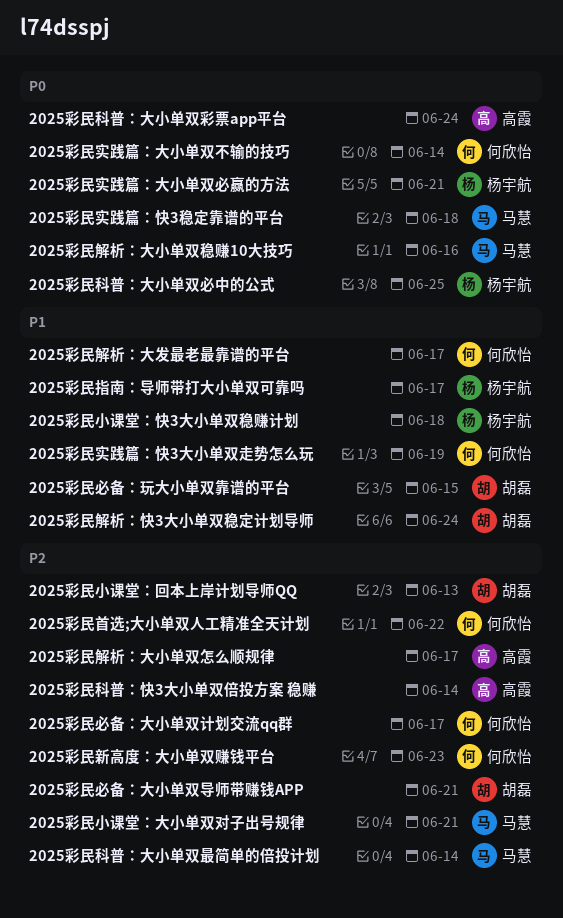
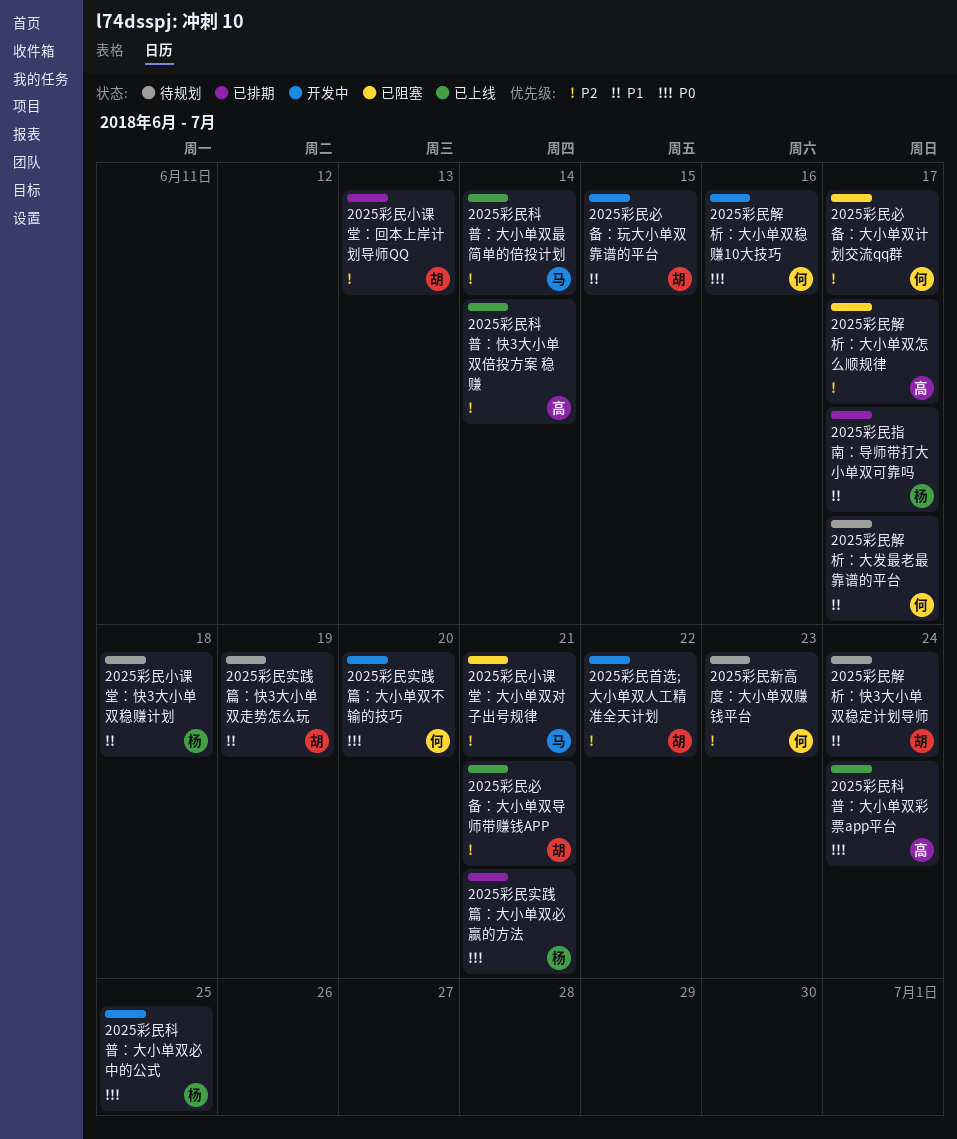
2025彩民实践篇：大小单双不输的技巧, due: Jun 14 -> Jun 20
2025彩民实践篇：快3大小单双走势怎么玩, owner: 何欣怡 -> 胡磊
2025彩民实践篇：快3稳定靠谱的平台: present -> none
2025彩民解析：大小单双稳赚10大技巧, owner: 马慧 -> 何欣怡
2025彩民首选;大小单双人工精准全天计划, owner: 何欣怡 -> 胡磊

